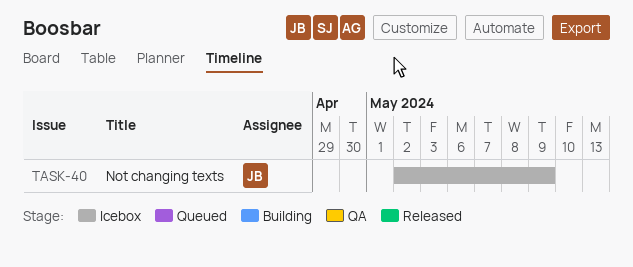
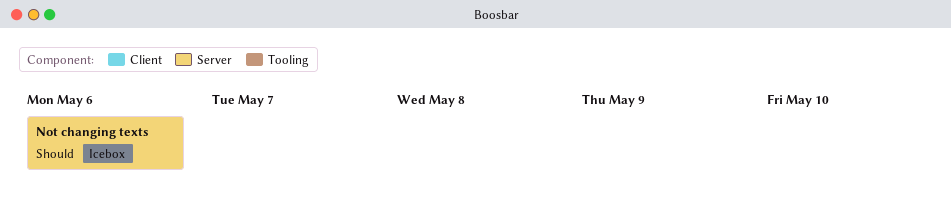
Not changing texts, due: May 9 -> May 6

